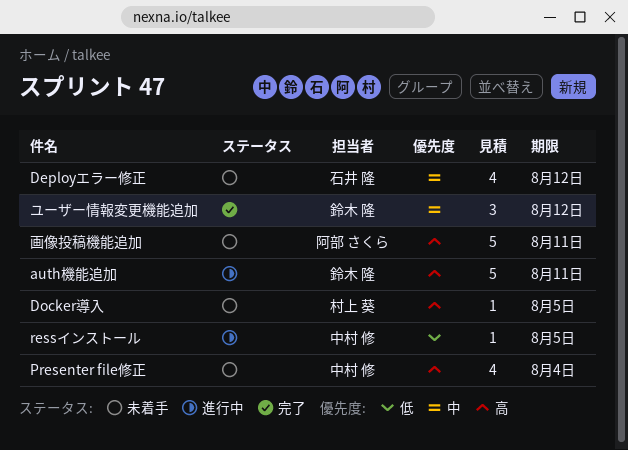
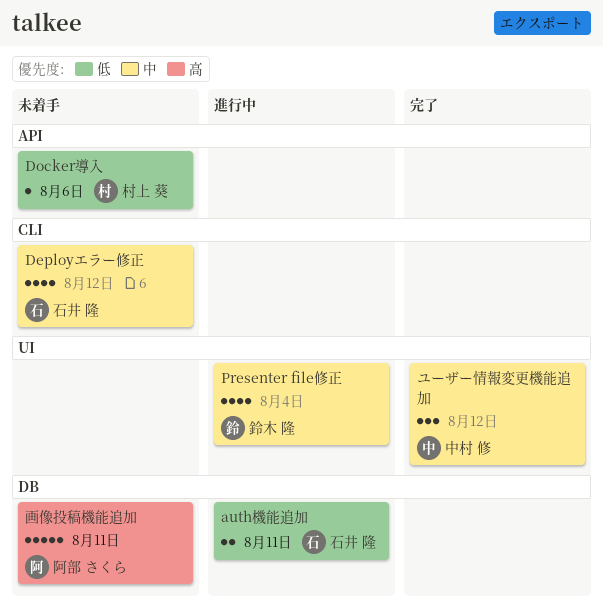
auth機能追加, owner: 鈴木 隆 -> 石井 隆
auth機能追加, priority: 高 -> 低
auth機能追加, estimate: 5 -> 2
Docker導入, priority: 高 -> 低
Docker導入, due: Aug 5 -> Aug 6
Presenter file修正, status: 未着手 -> 進行中
Presenter file修正, owner: 中村 修 -> 鈴木 隆
Presenter file修正, priority: 高 -> 中
ressインストール: present -> none
ユーザー情報変更機能追加, owner: 鈴木 隆 -> 中村 修

